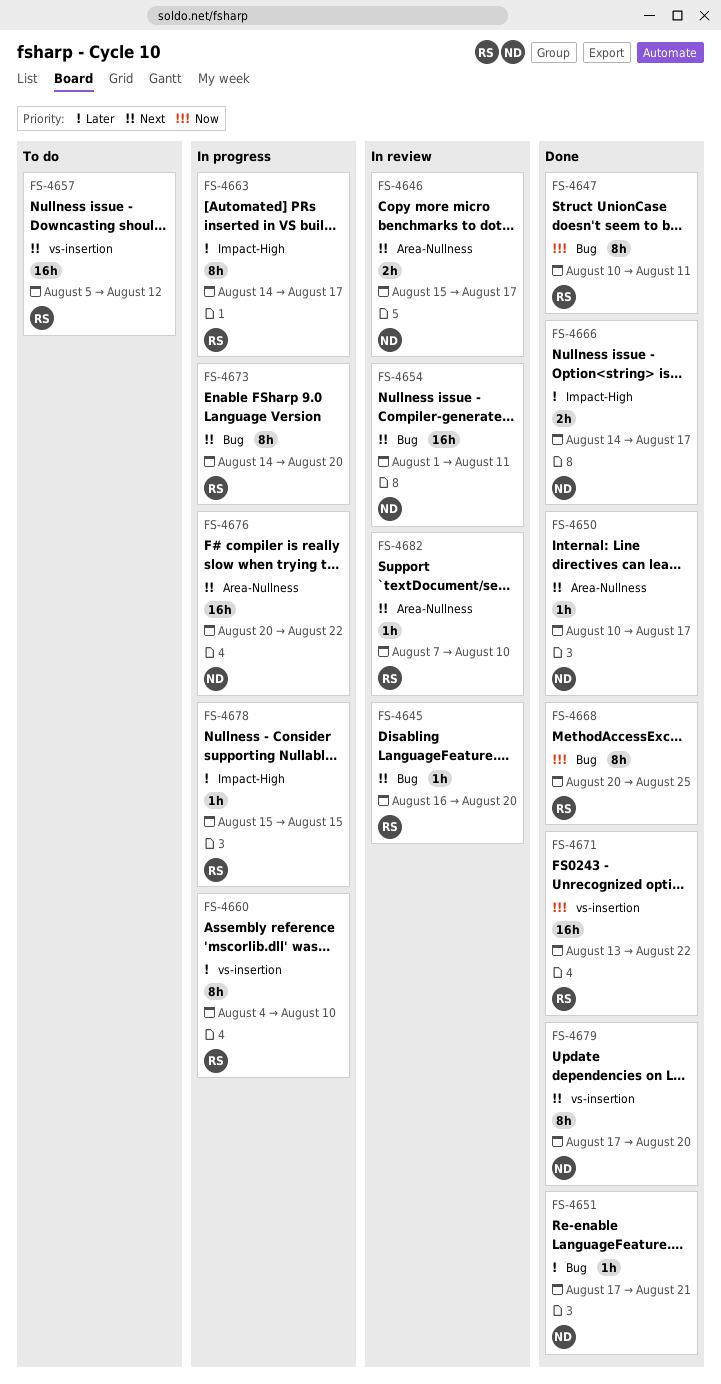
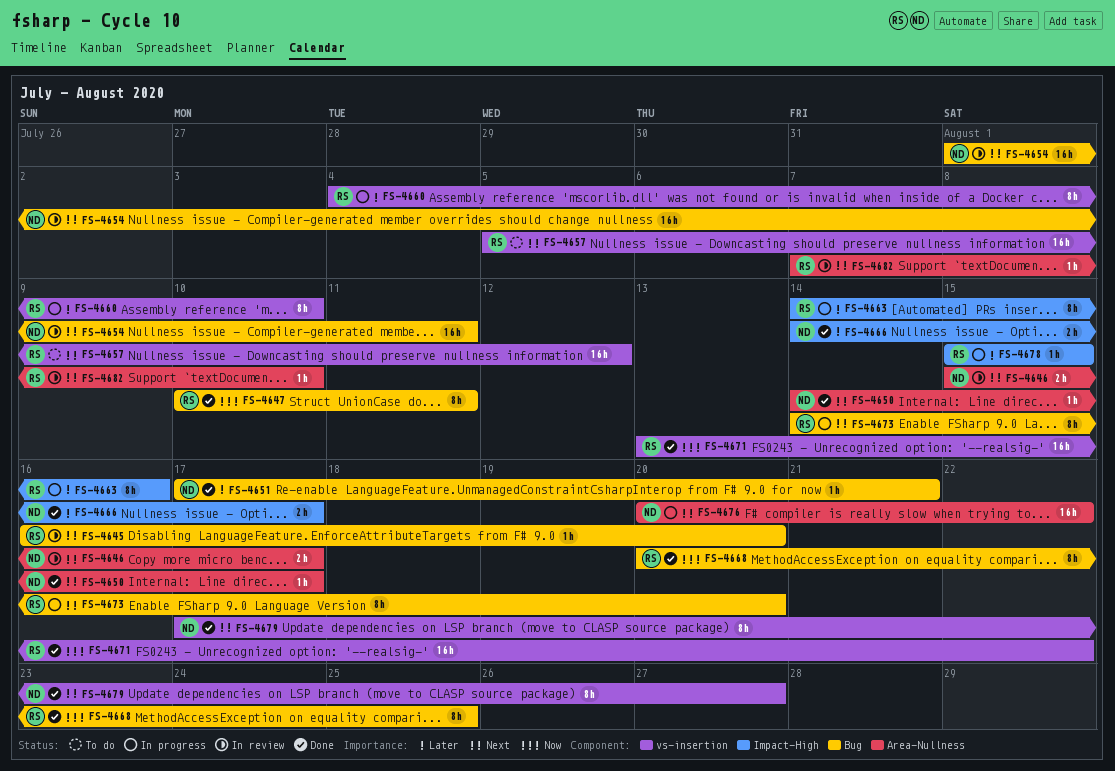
FS-4650, start: Aug 10 -> Aug 14
FS-4663, due: Aug 17 -> Aug 16
FS-4679, due: Aug 20 -> Aug 27

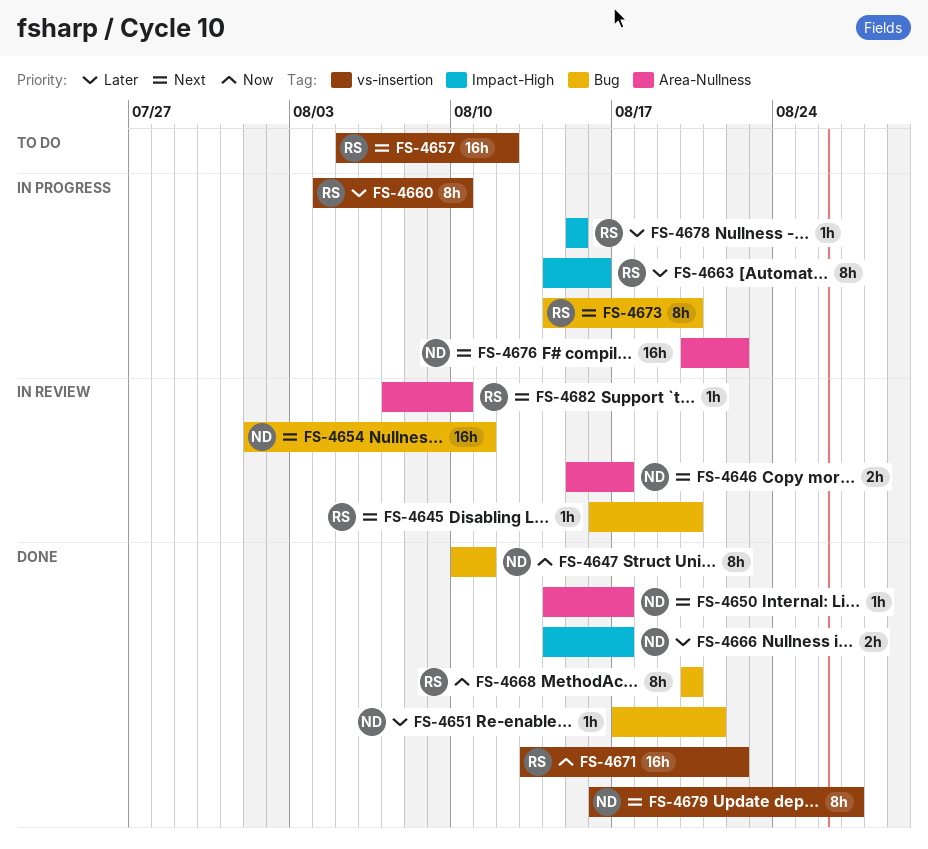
FS-4647, owner: RS -> ND
FS-4668, due: Aug 25 -> Aug 20
FS-4679, start: Aug 17 -> Aug 16

